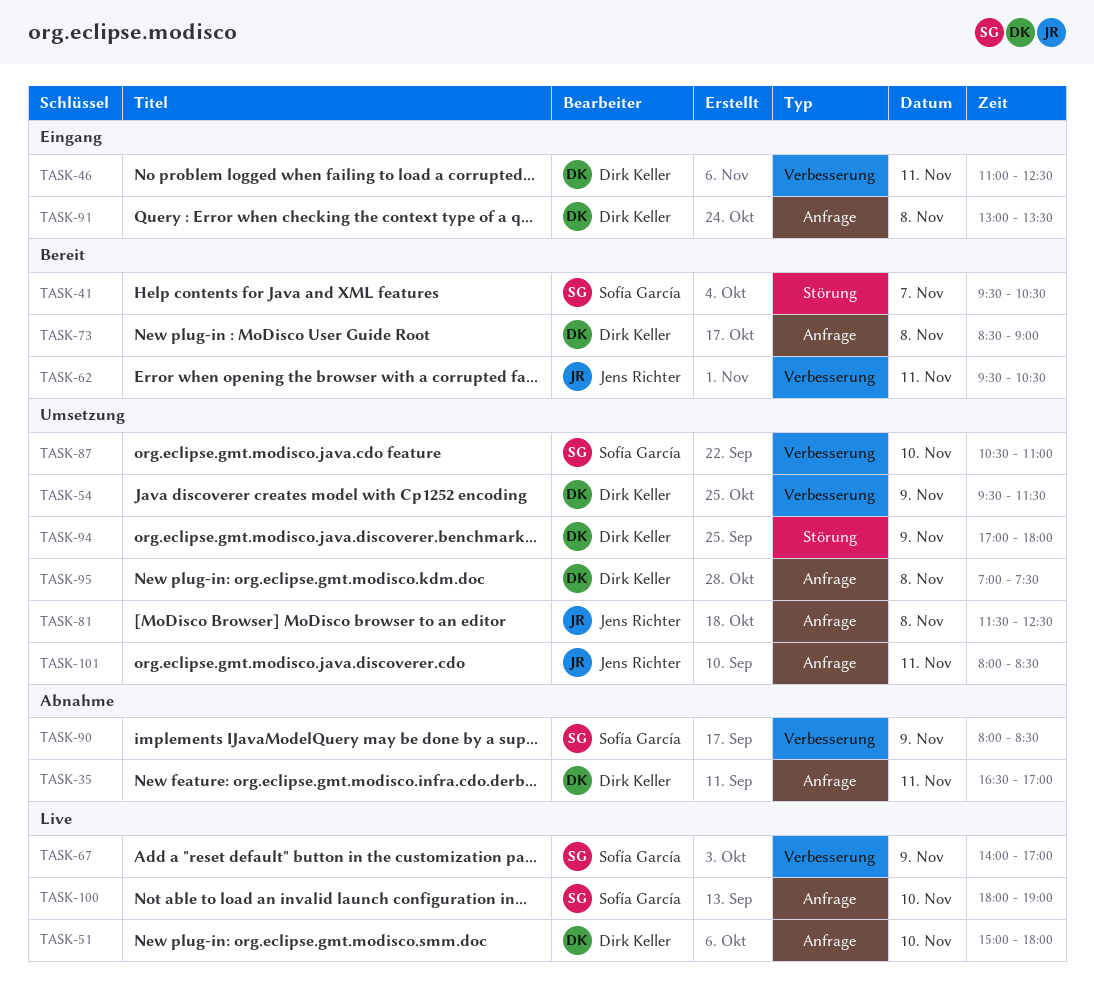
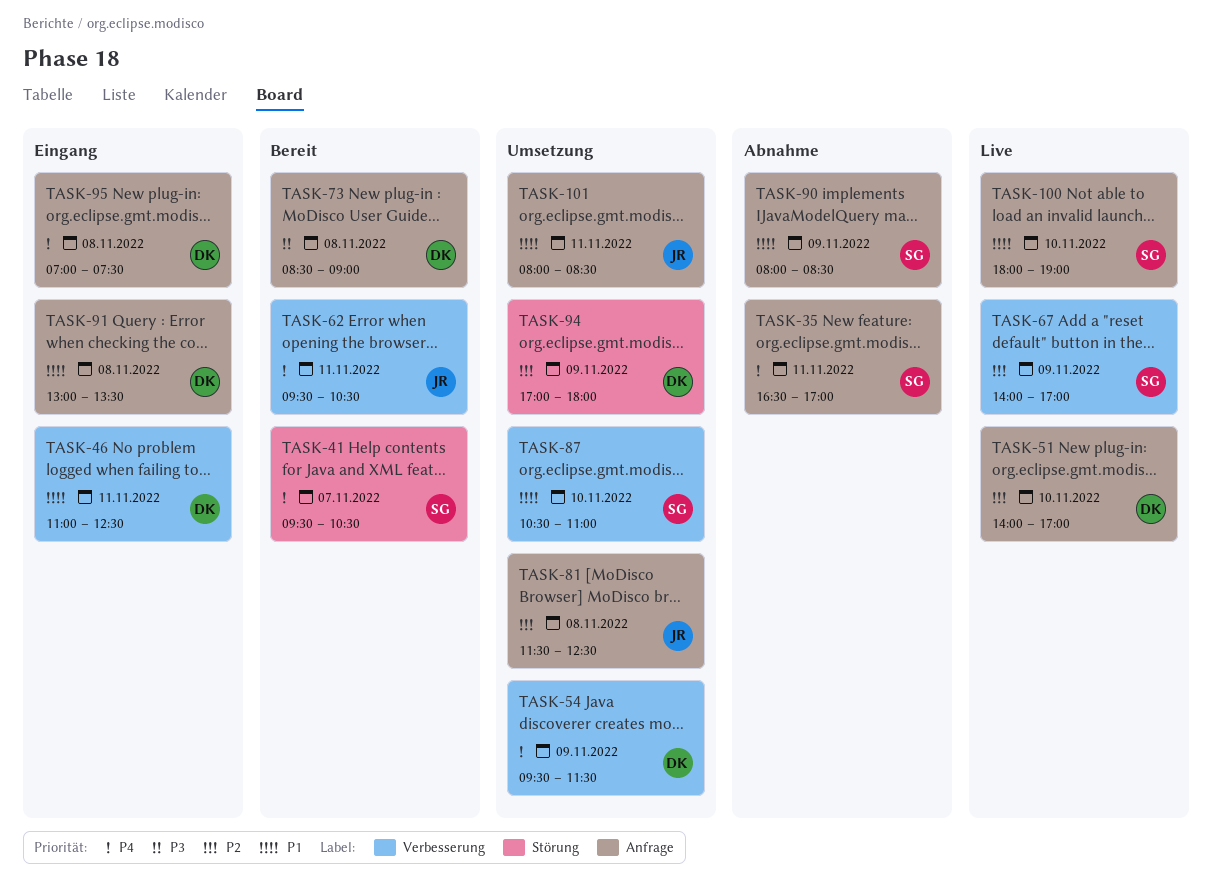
TASK-35, owner: Dirk Keller -> Sofía García
TASK-51, begins: 15:00 -> 14:00
TASK-51, ends: 18:00 -> 17:00
TASK-90, label: Verbesserung -> Anfrage
TASK-95, status: Umsetzung -> Eingang

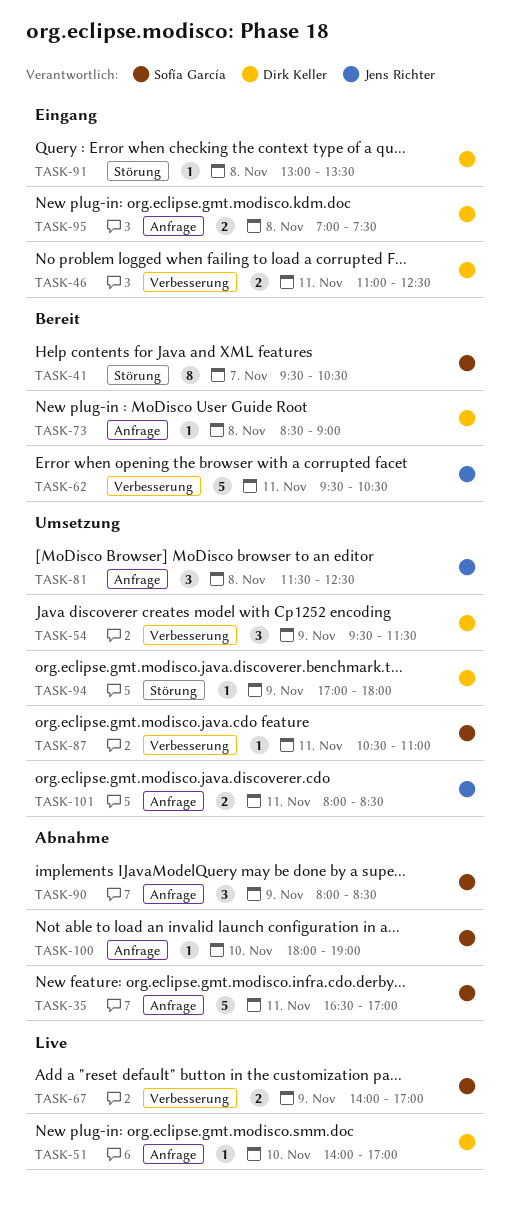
TASK-87, day: Nov 10 -> Nov 11
TASK-91, label: Anfrage -> Störung
TASK-100, status: Live -> Abnahme

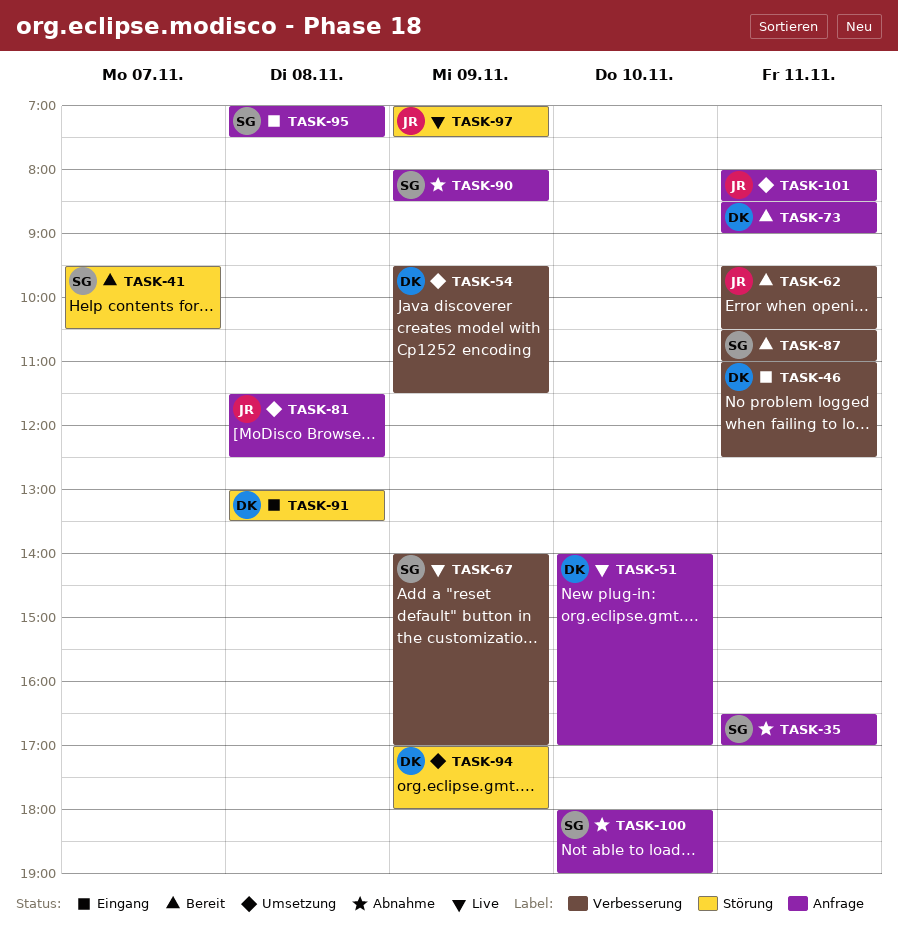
TASK-73, day: Nov 8 -> Nov 11
TASK-87, status: Umsetzung -> Bereit
TASK-95, owner: Dirk Keller -> Sofía García
TASK-97: none -> present

